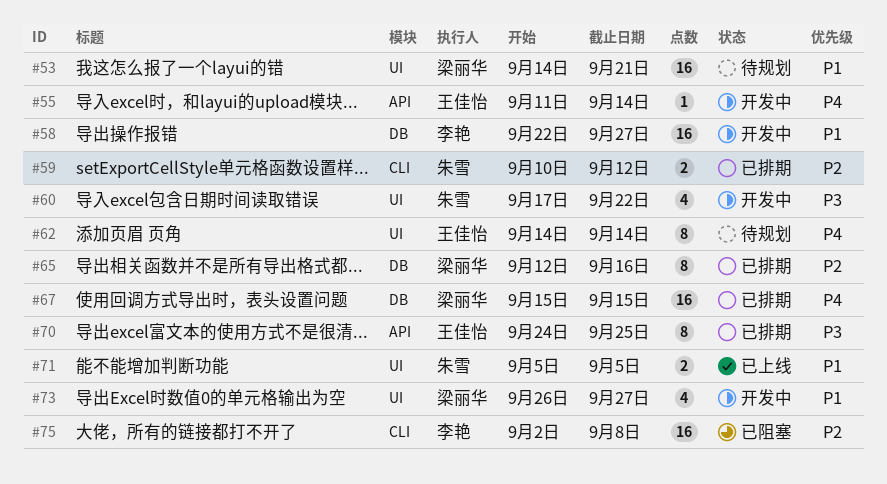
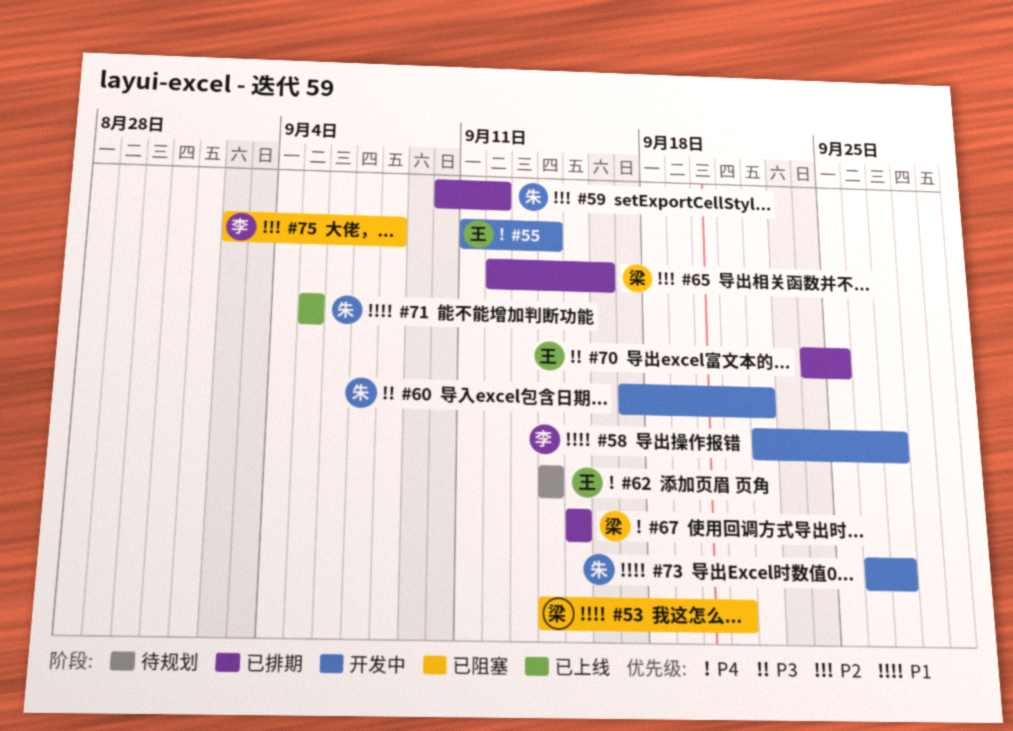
#53, status: 待规划 -> 已阻塞
#73, owner: 梁丽华 -> 朱雪

